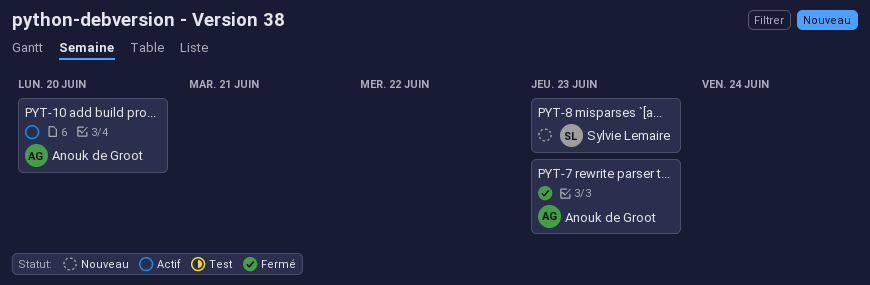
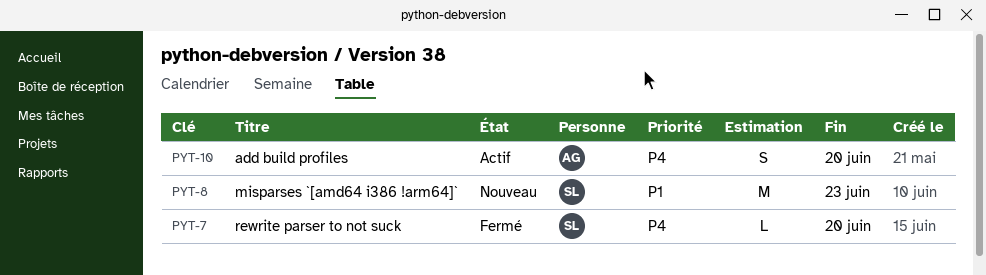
PYT-7, owner: Anouk de Groot -> Sylvie Lemaire
PYT-7, due: Jun 23 -> Jun 20

